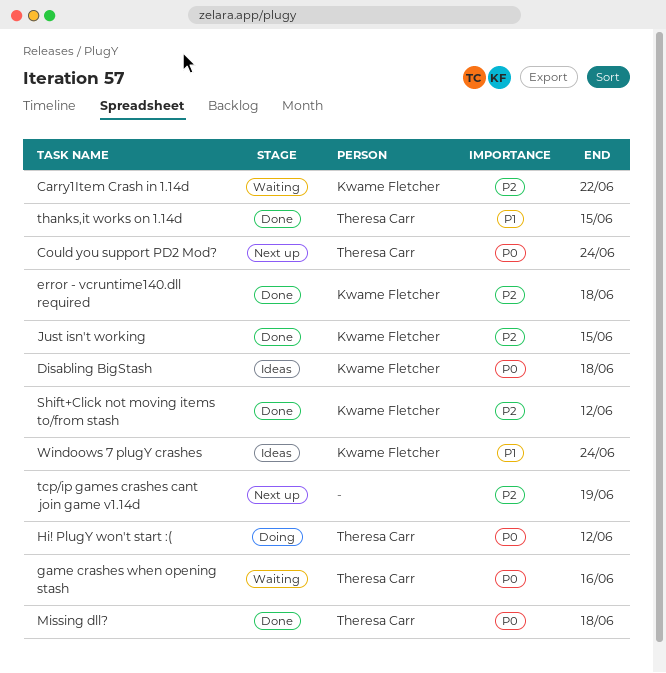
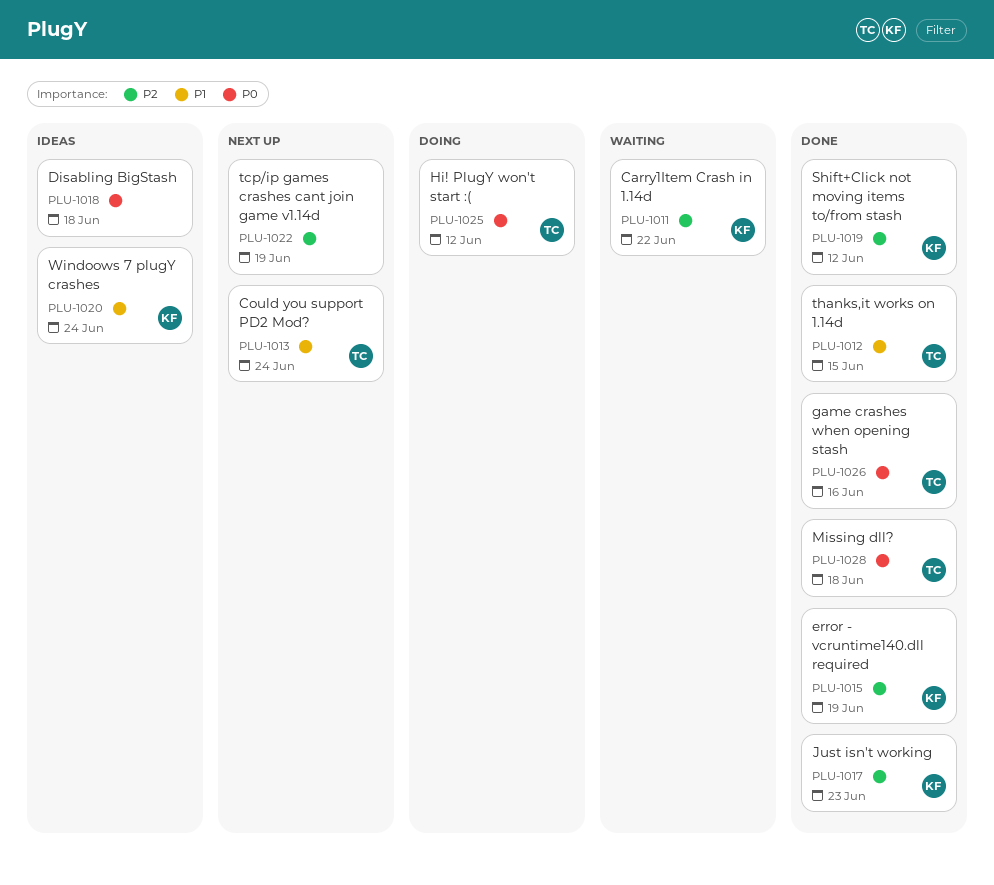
Could you support PD2 Mod?, priority: P0 -> P1
Disabling BigStash, owner: Kwame Fletcher -> none
error - vcruntime140.dll required, due: Jun 18 -> Jun 19
game crashes when opening stash, status: Waiting -> Done
Just isn't working, due: Jun 15 -> Jun 23

